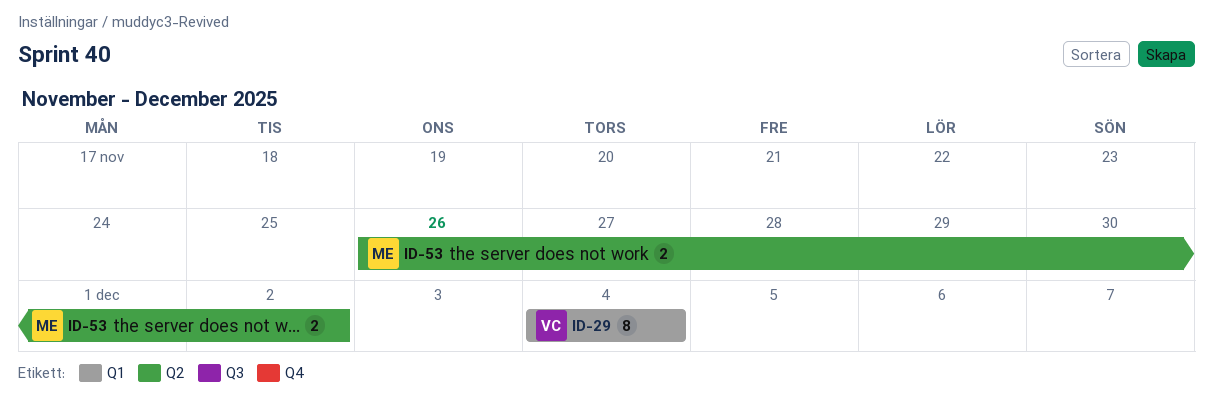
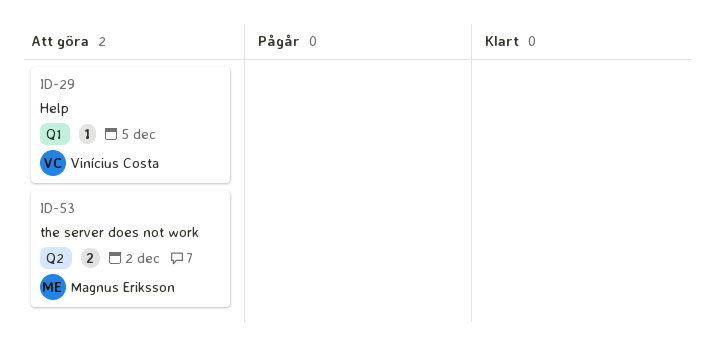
ID-29, estimate: 8 -> 1
ID-29, due: Dec 4 -> Dec 5

